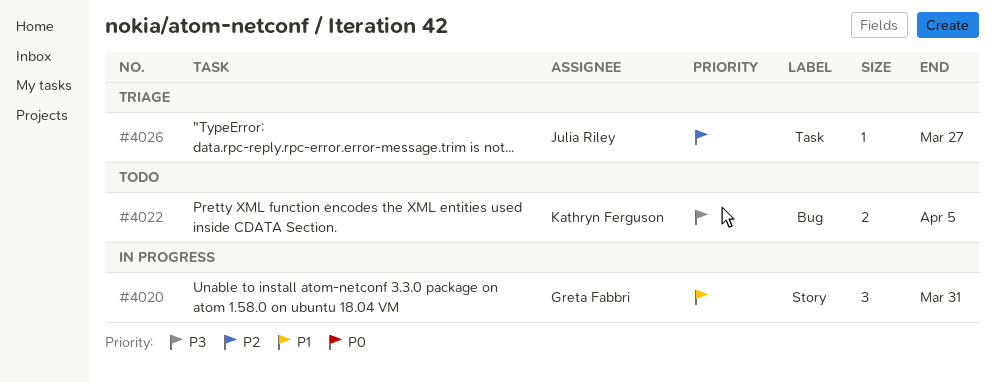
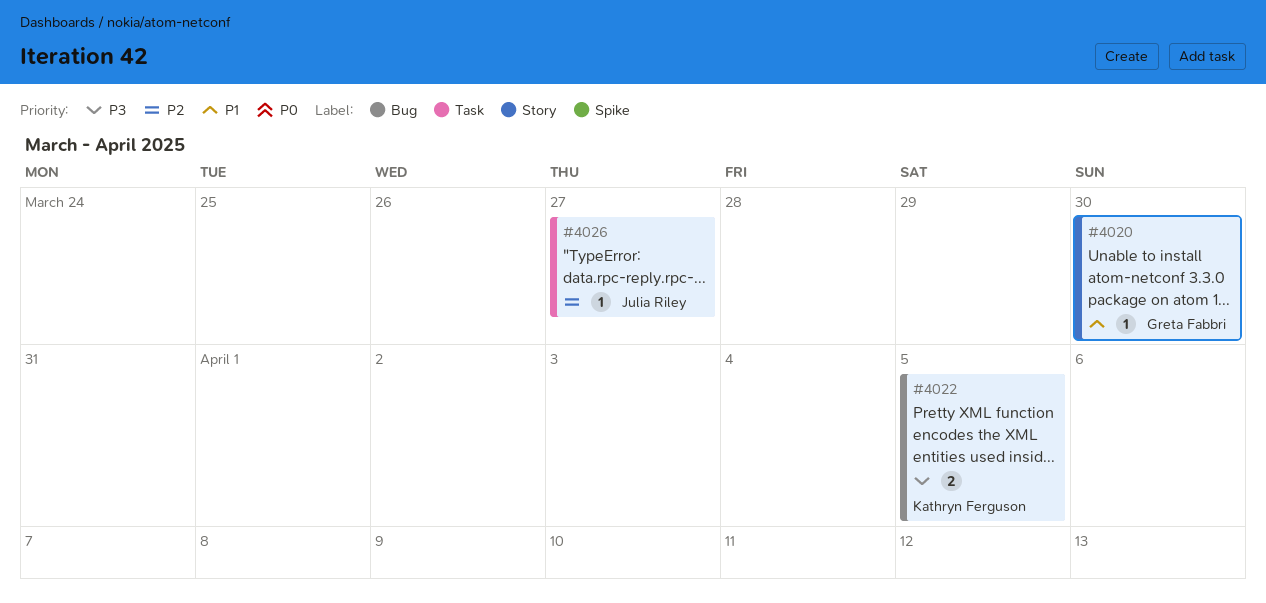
#4020, estimate: 3 -> 1
#4020, due: Mar 31 -> Mar 30

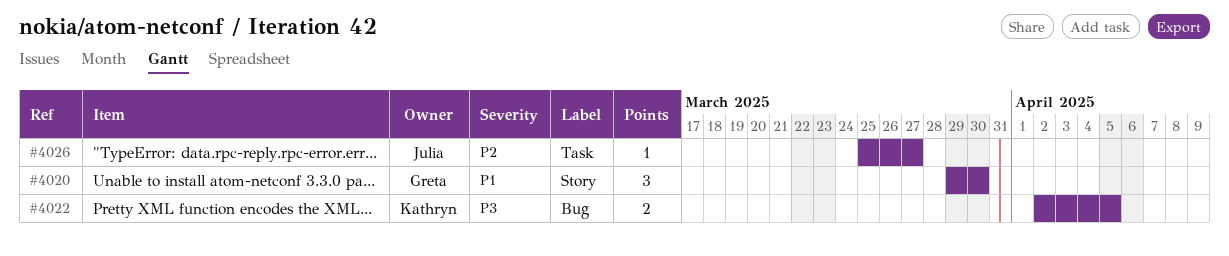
#4020, estimate: 1 -> 3

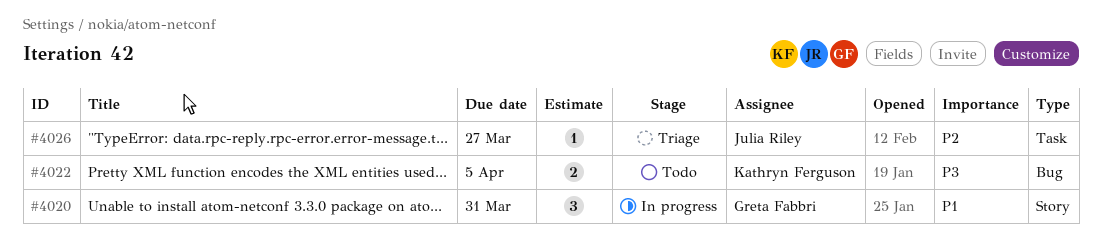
#4020, due: Mar 30 -> Mar 31

